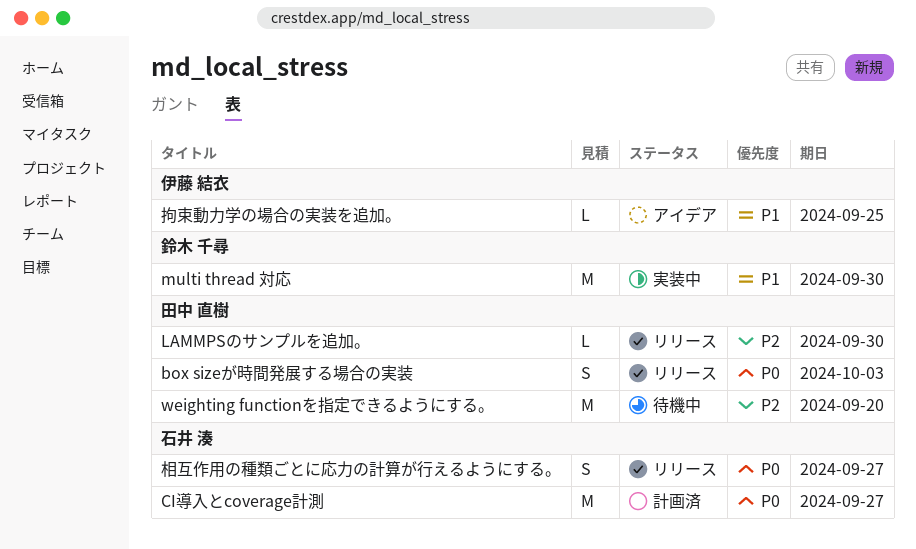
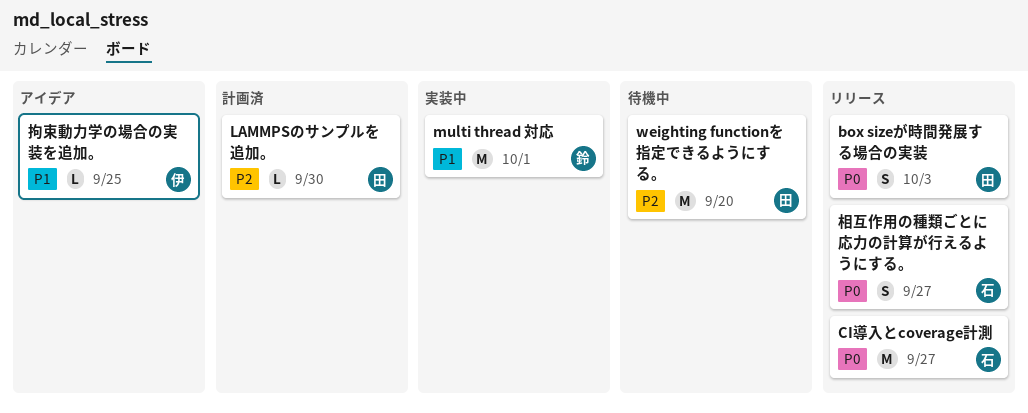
CI導入とcoverage計測, status: 計画済 -> リリース
LAMMPSのサンプルを追加。, status: リリース -> 計画済
multi thread 対応, due: Sep 30 -> Oct 1

